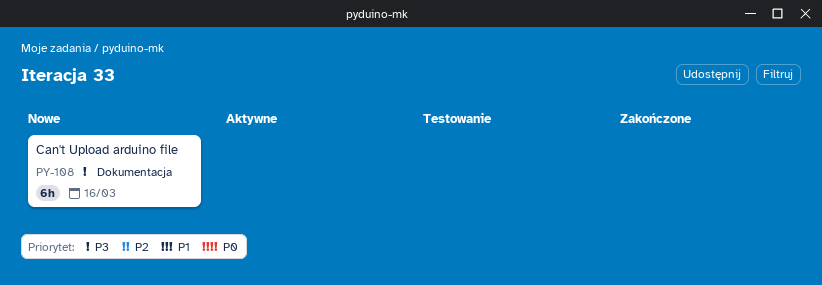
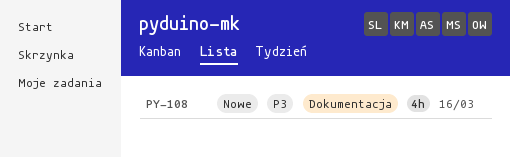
PY-108, estimate: 6h -> 4h

